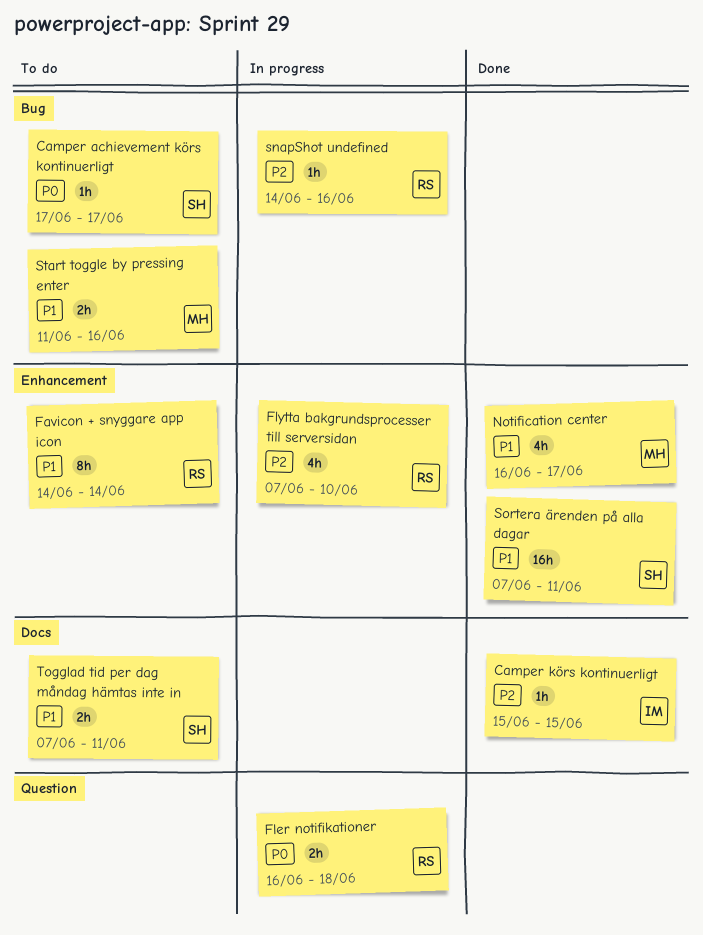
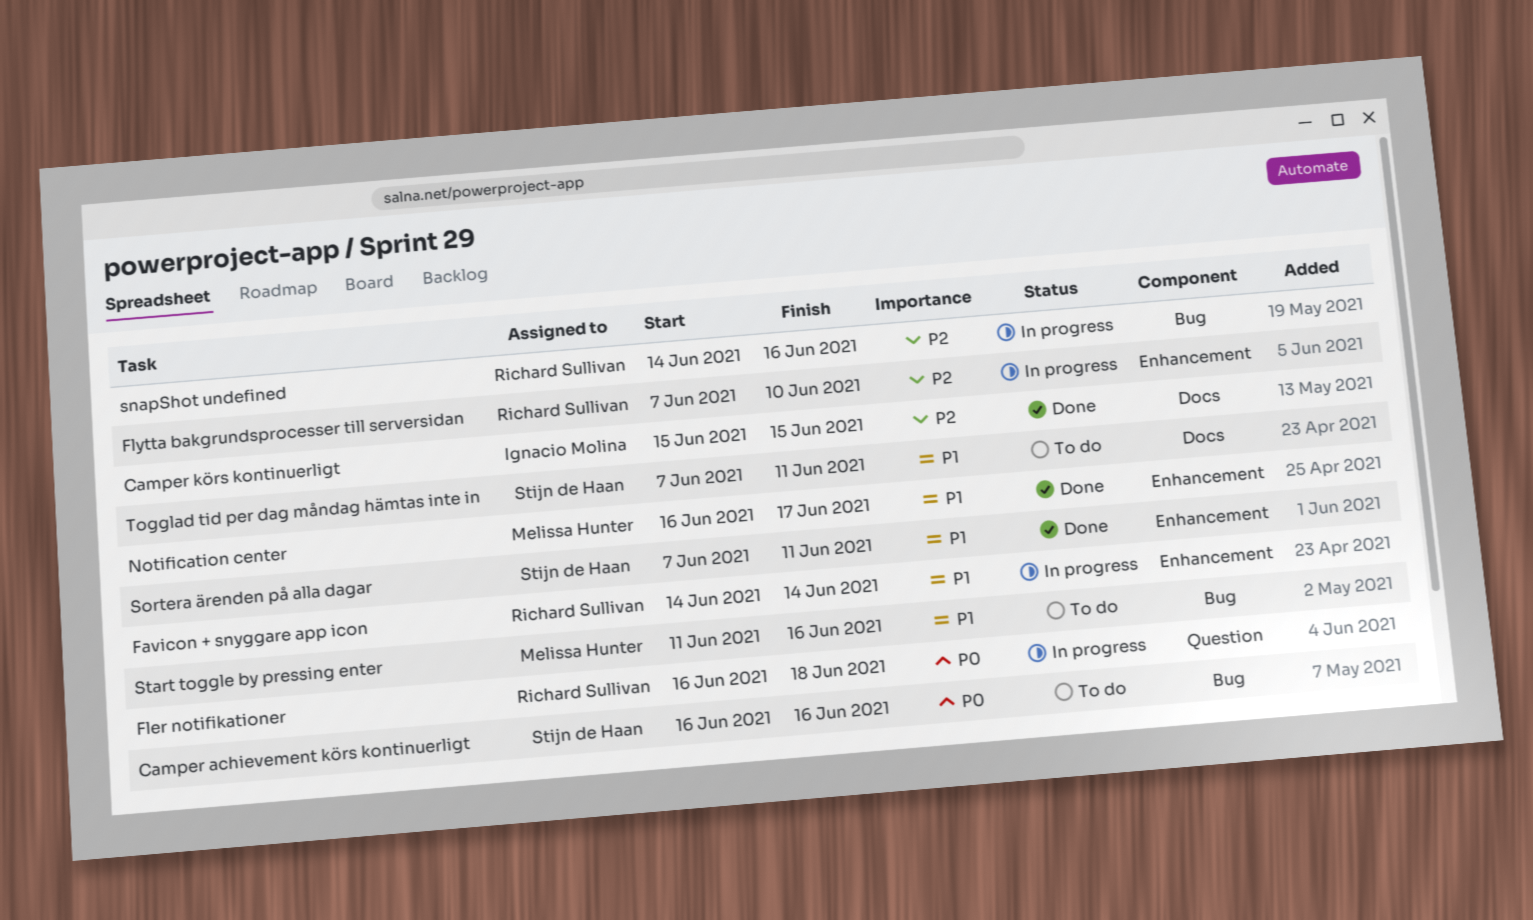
Camper achievement körs kontinuerligt, start: Jun 17 -> Jun 16
Camper achievement körs kontinuerligt, due: Jun 17 -> Jun 16
Favicon + snyggare app icon, status: To do -> In progress

